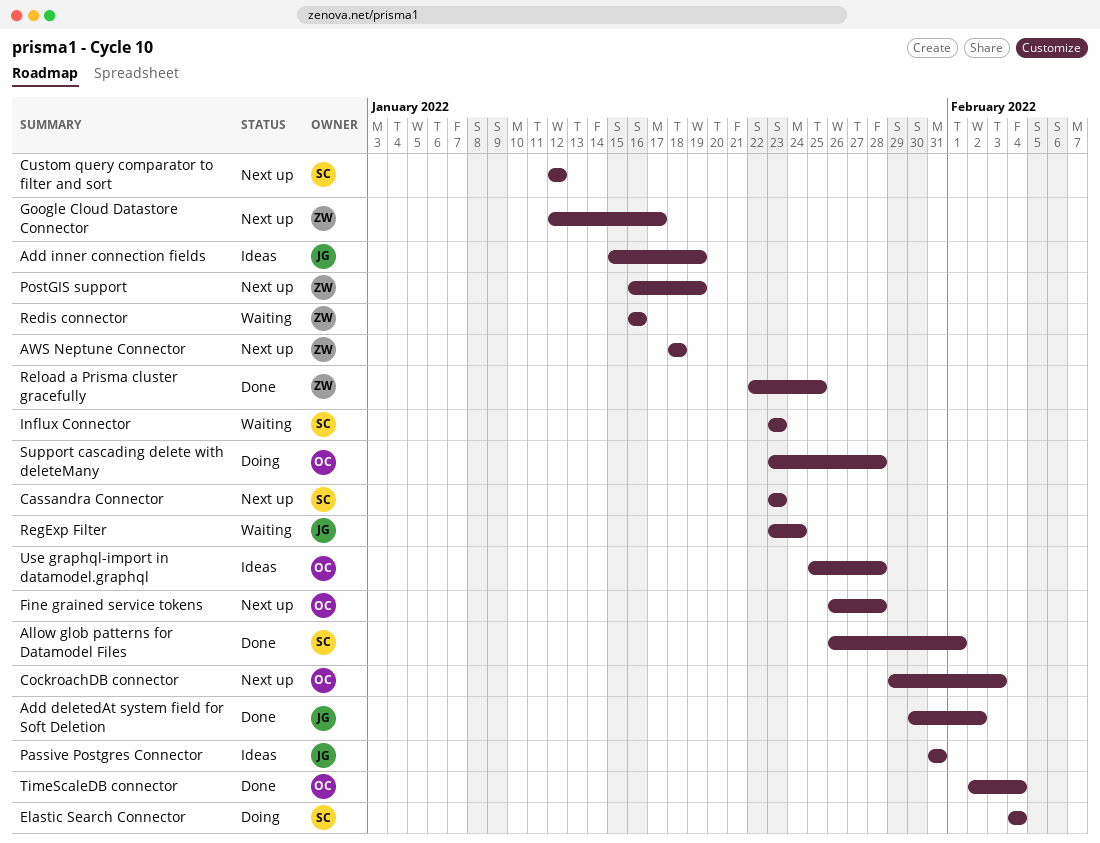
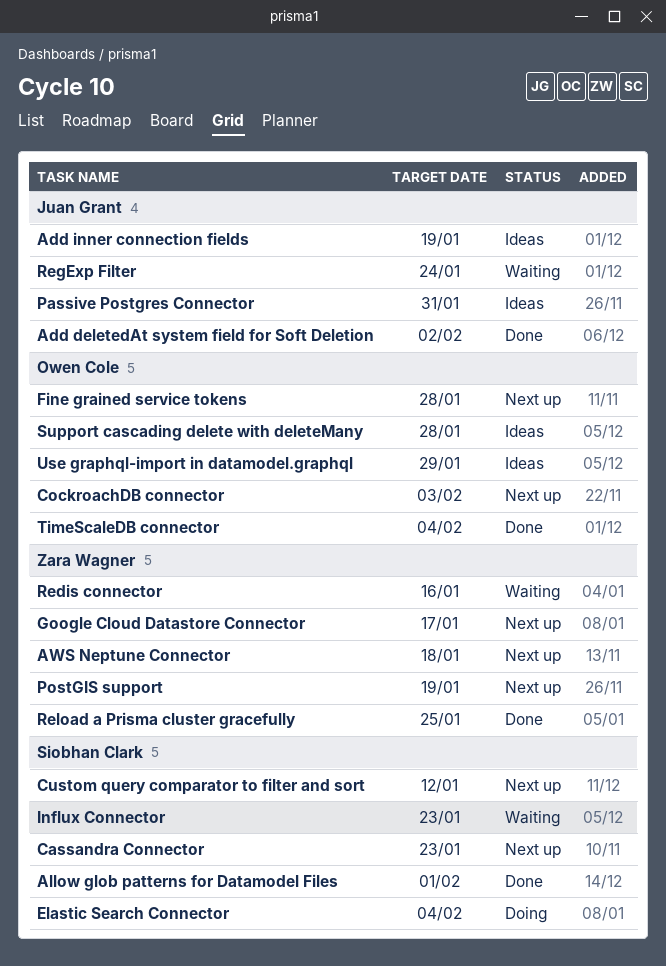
Support cascading delete with deleteMany, status: Doing -> Ideas
Use graphql-import in datamodel.graphql, due: Jan 28 -> Jan 29

